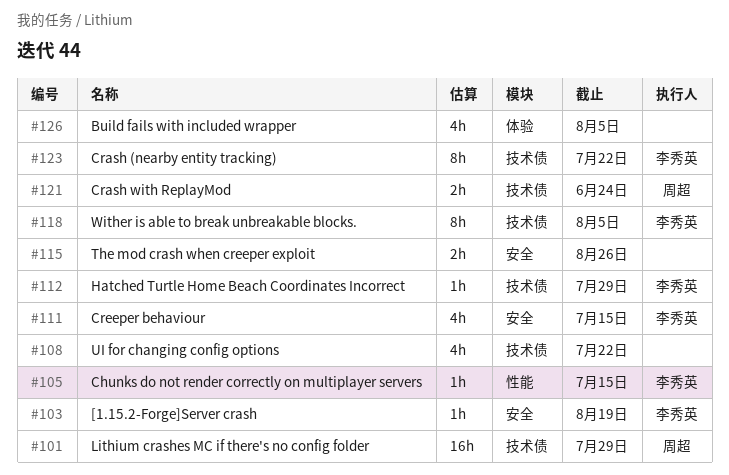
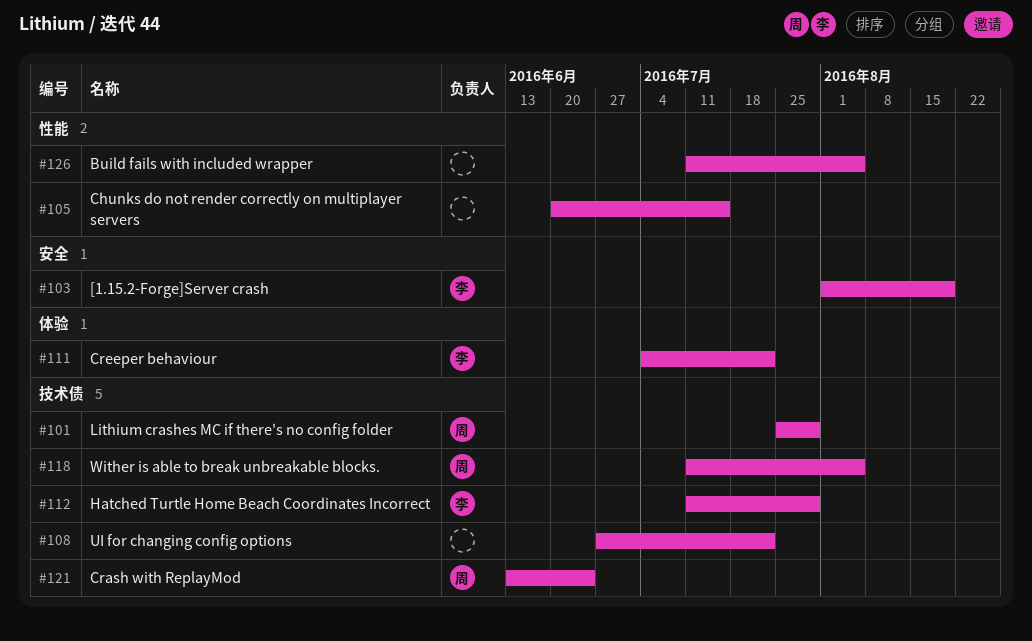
#105, owner: 李秀英 -> none
#111, label: 安全 -> 体验
#111, due: Jul 15 -> Jul 22
#115: present -> none
#118, owner: 李秀英 -> 周超
#123: present -> none
#126, label: 体验 -> 性能

